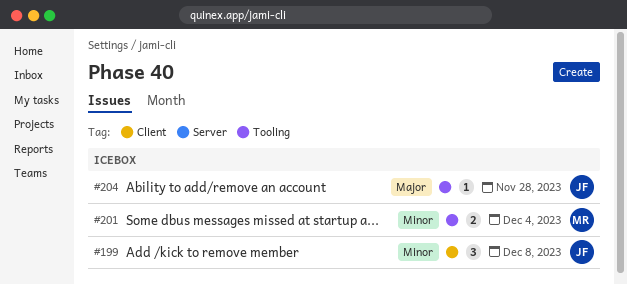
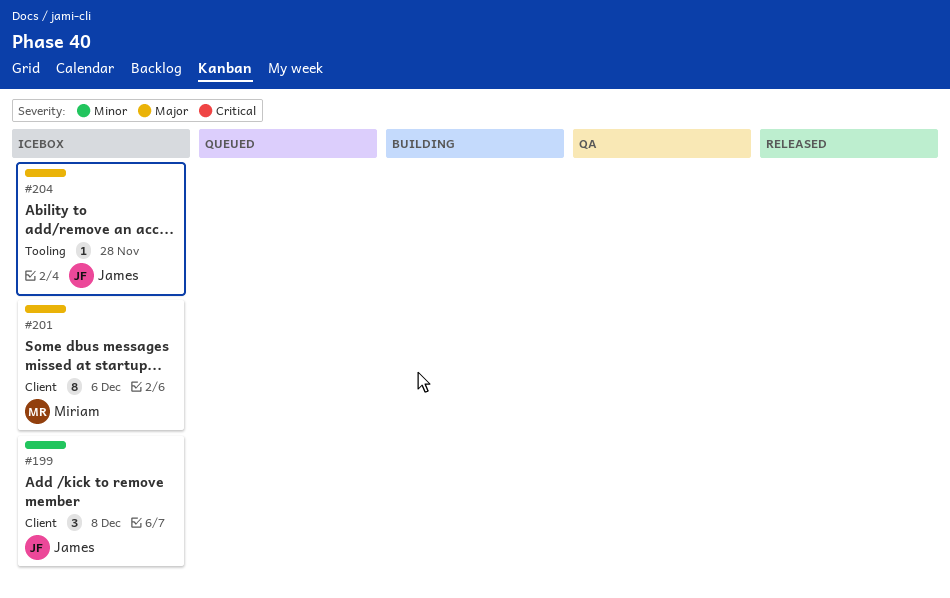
#201, priority: Minor -> Major
#201, label: Tooling -> Client
#201, estimate: 2 -> 8
#201, due: Dec 4 -> Dec 6

